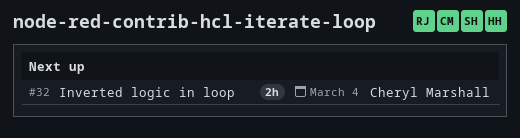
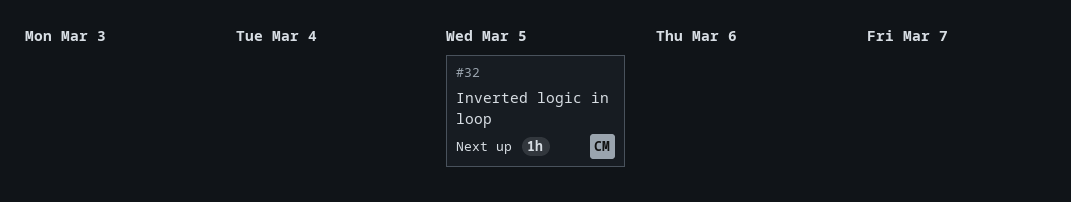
#32, estimate: 2h -> 1h
#32, due: Mar 4 -> Mar 5

